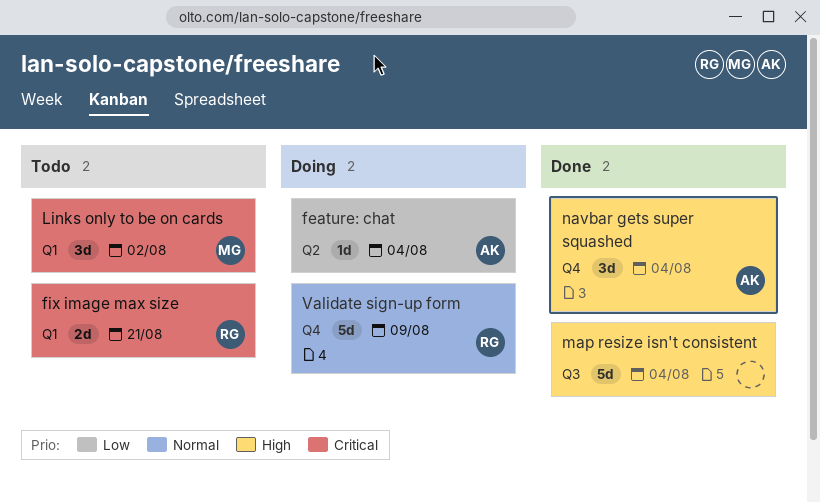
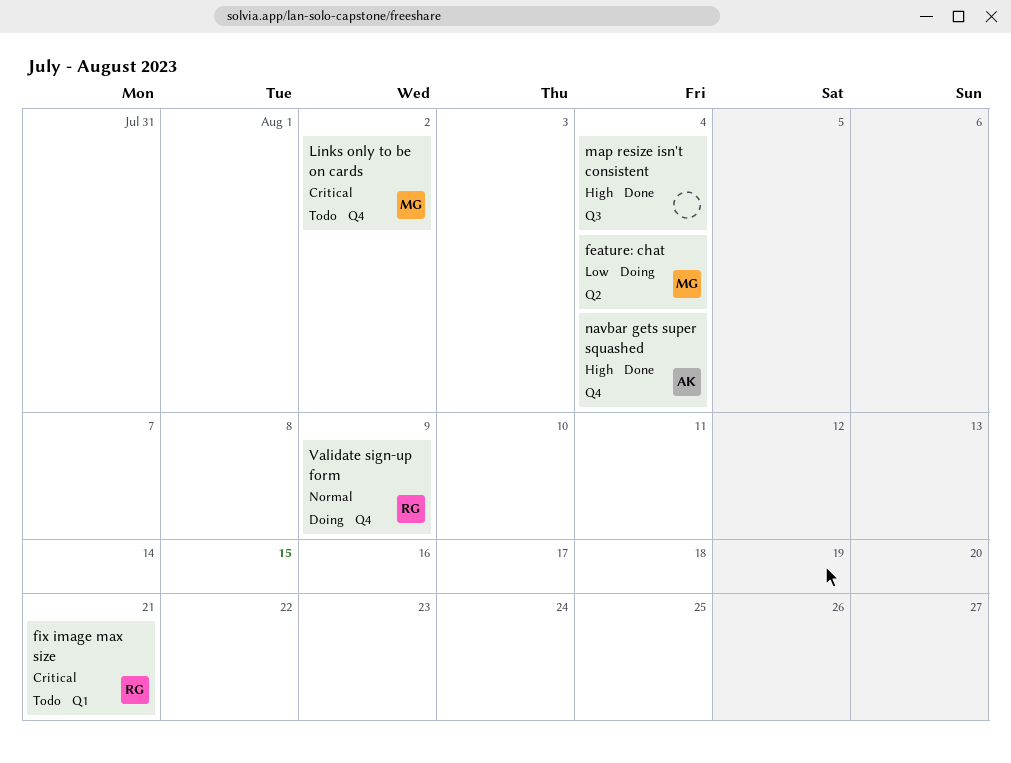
feature: chat, owner: AK -> MG
Links only to be on cards, label: Q1 -> Q4

